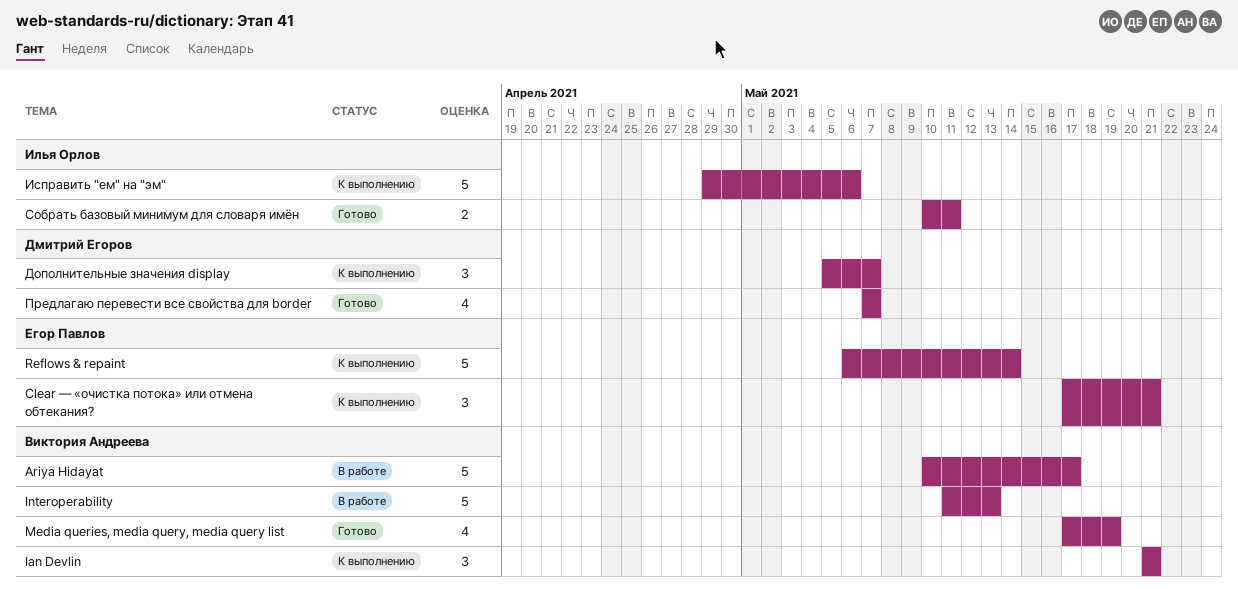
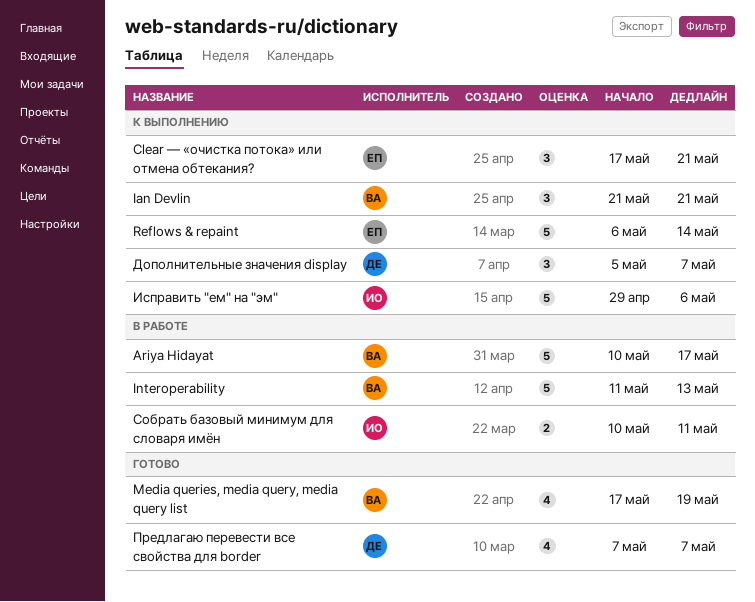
Собрать базовый минимум для словаря имён, status: Готово -> В работе

